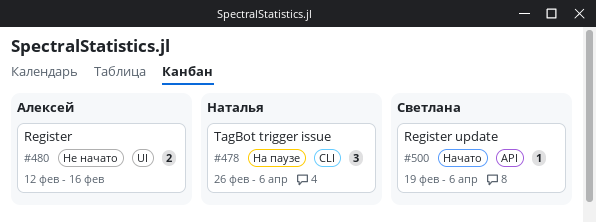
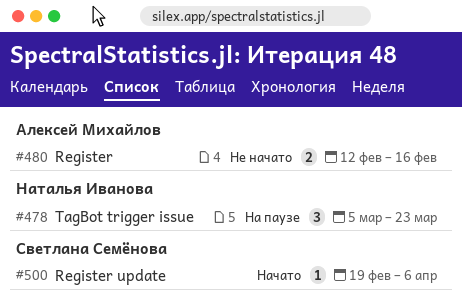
#478, start: Feb 26 -> Mar 5
#478, due: Apr 6 -> Mar 23

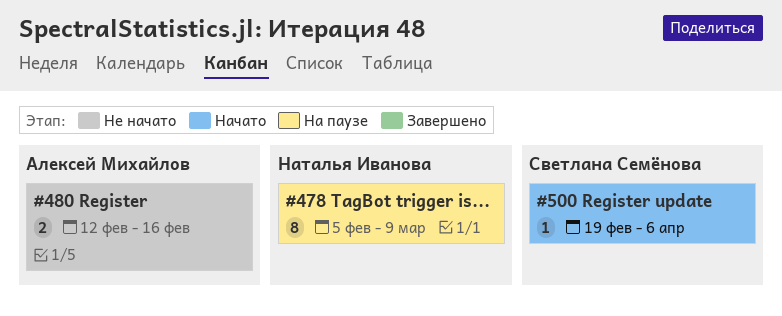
#478, estimate: 3 -> 8
#478, start: Mar 5 -> Feb 5
#478, due: Mar 23 -> Mar 9

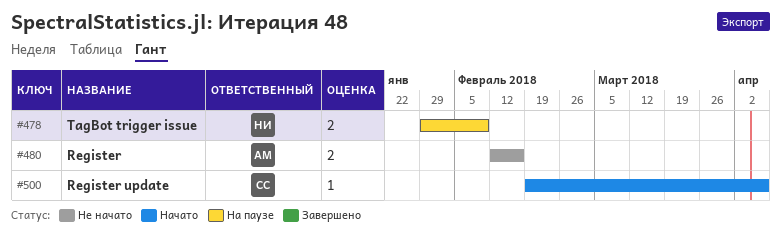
#478, estimate: 8 -> 2
#478, start: Feb 5 -> Jan 29
#478, due: Mar 9 -> Feb 9

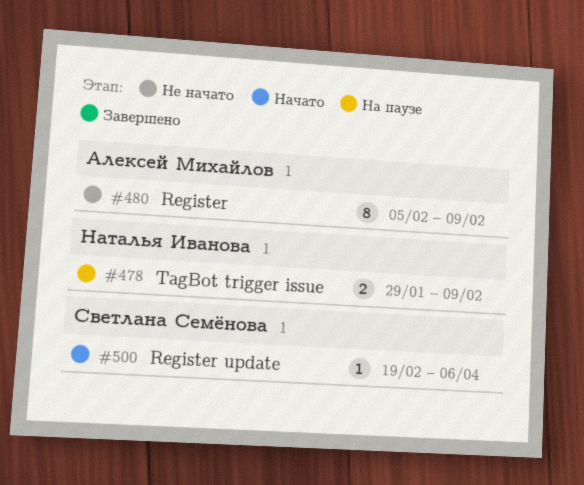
#480, estimate: 2 -> 8
#480, start: Feb 12 -> Feb 5
#480, due: Feb 16 -> Feb 9

